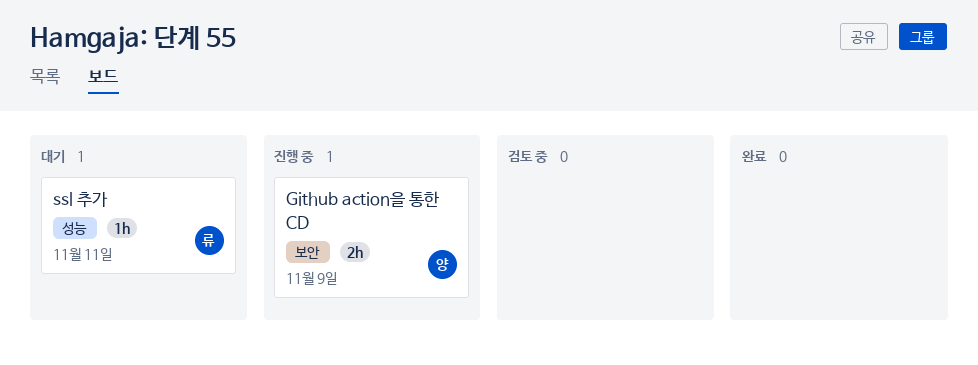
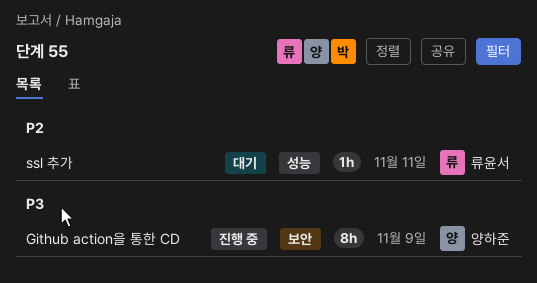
Github action을 통한 CD, estimate: 2h -> 8h

